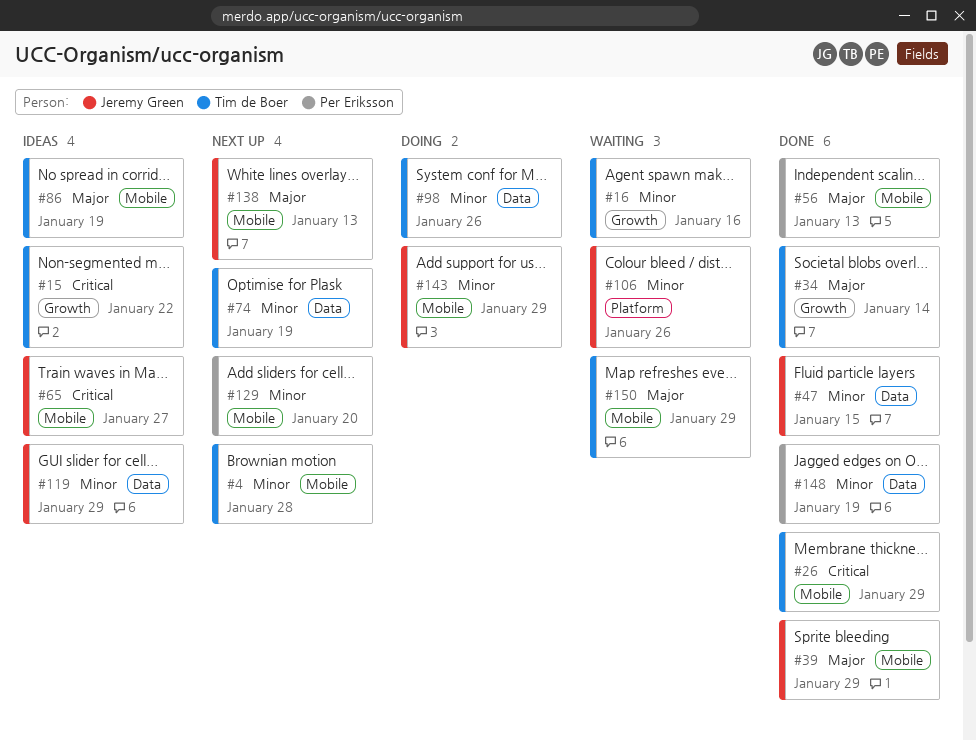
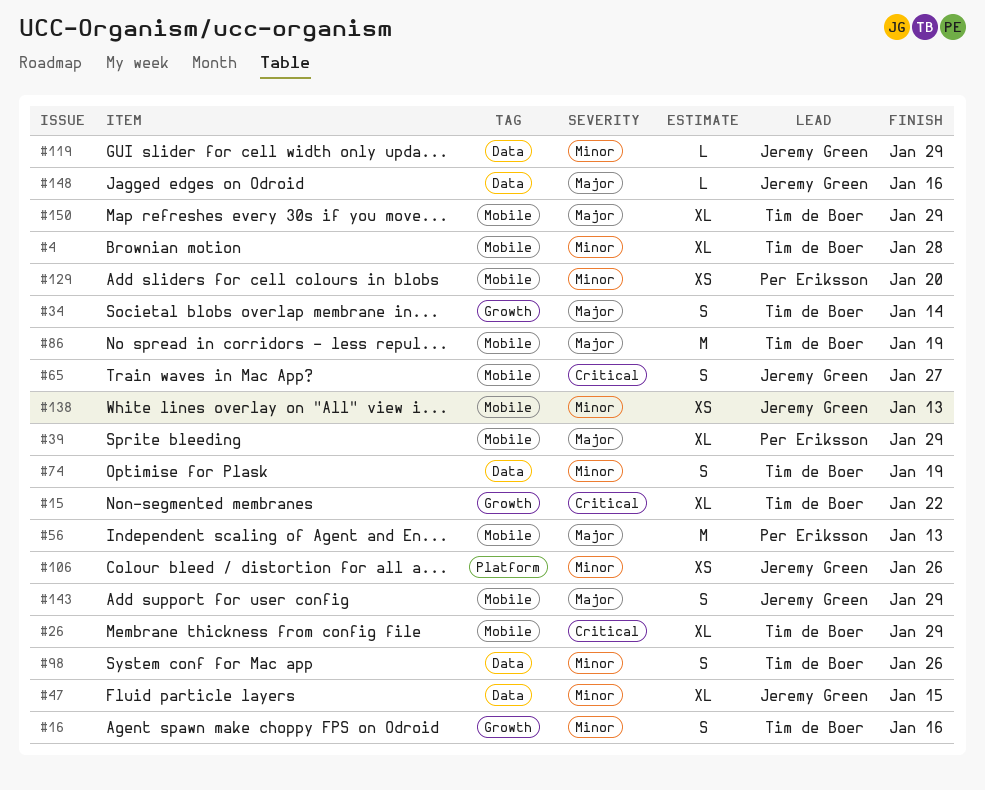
#39, owner: Jeremy Green -> Per Eriksson
#138, priority: Major -> Minor
#143, priority: Minor -> Major
#148, owner: Per Eriksson -> Jeremy Green
#148, priority: Minor -> Major
#148, due: Jan 19 -> Jan 16

